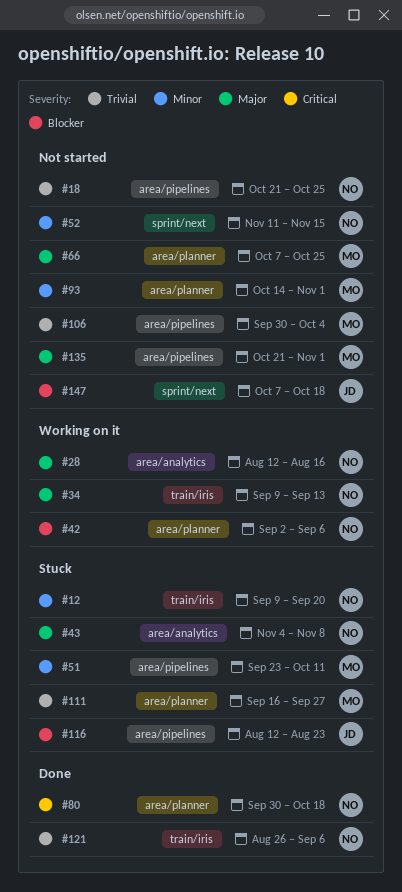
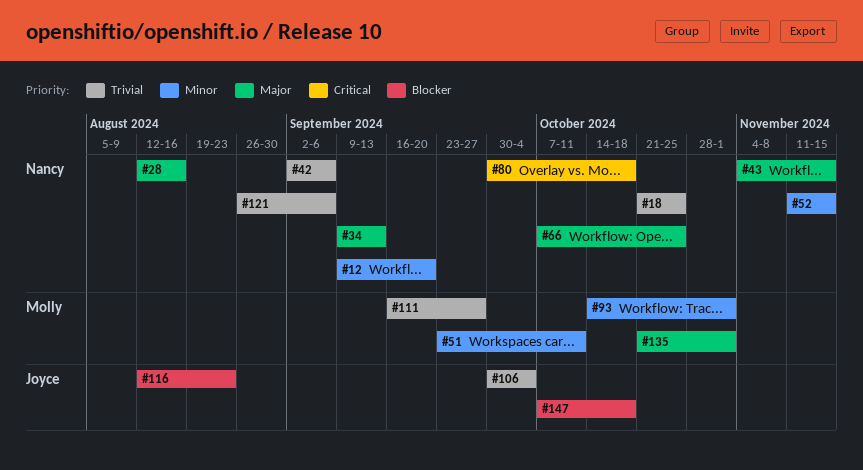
#42, priority: Blocker -> Trivial
#43, due: Nov 8 -> Nov 15
#66, owner: Molly -> Nancy
#106, owner: Molly -> Joyce

